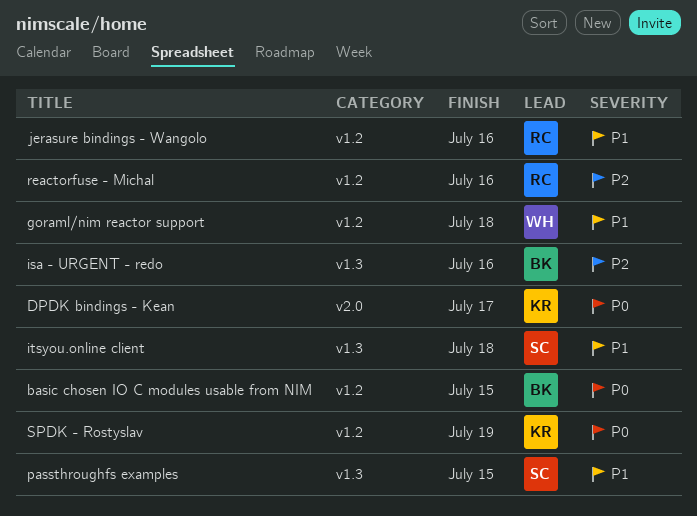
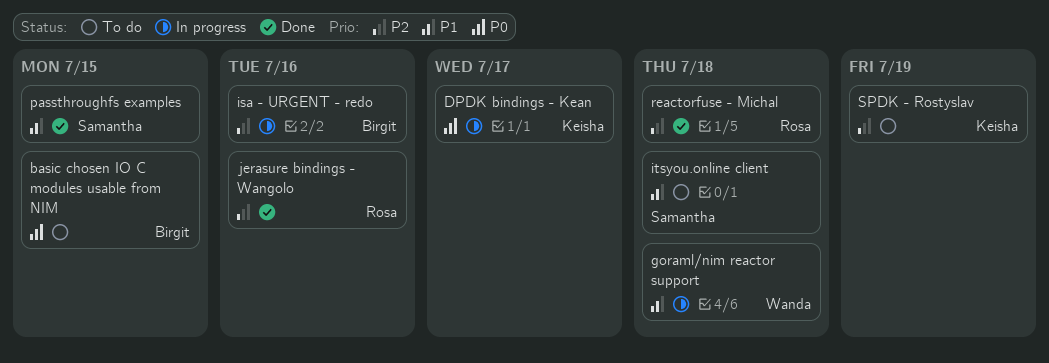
jerasure bindings - Wangolo, priority: P1 -> P2
reactorfuse - Michal, due: Jul 16 -> Jul 18
SPDK - Rostyslav, priority: P0 -> P2

